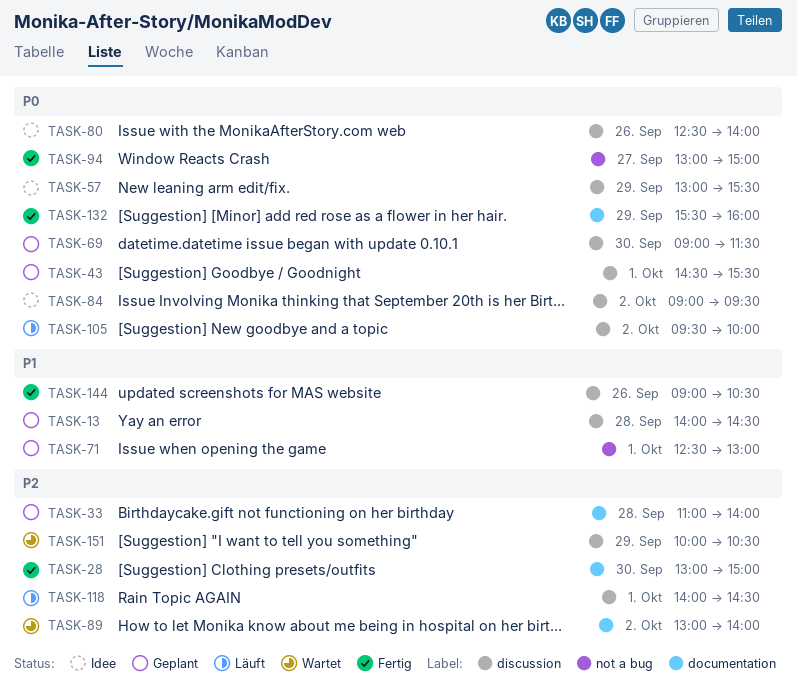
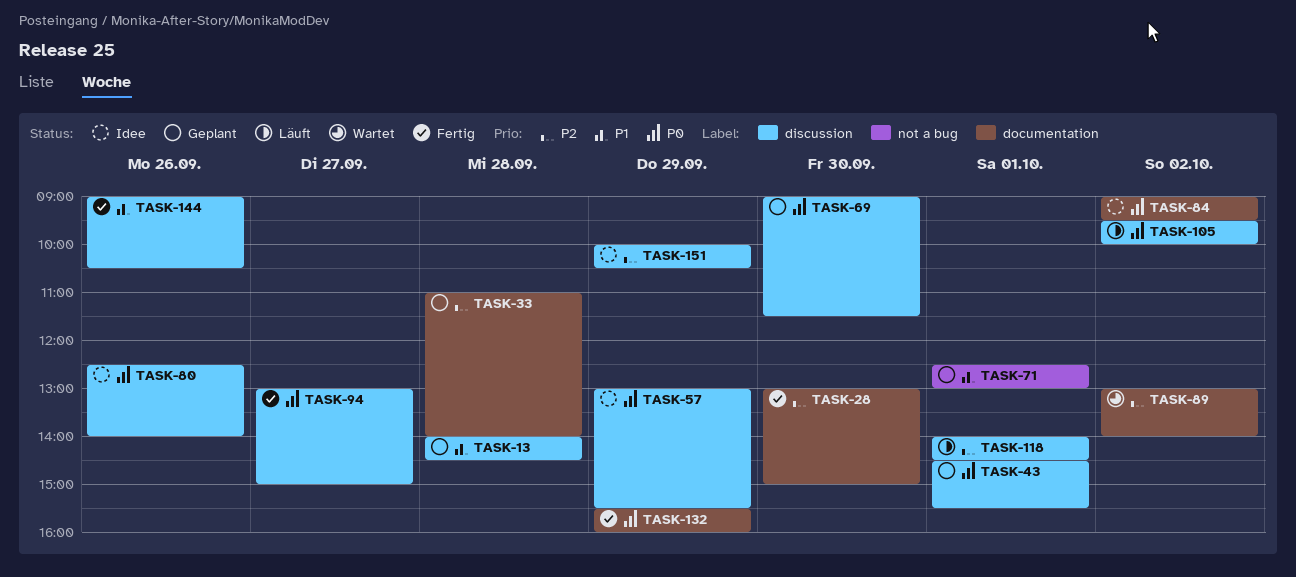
TASK-84, label: discussion -> documentation
TASK-94, label: not a bug -> discussion
TASK-151, status: Wartet -> Idee

